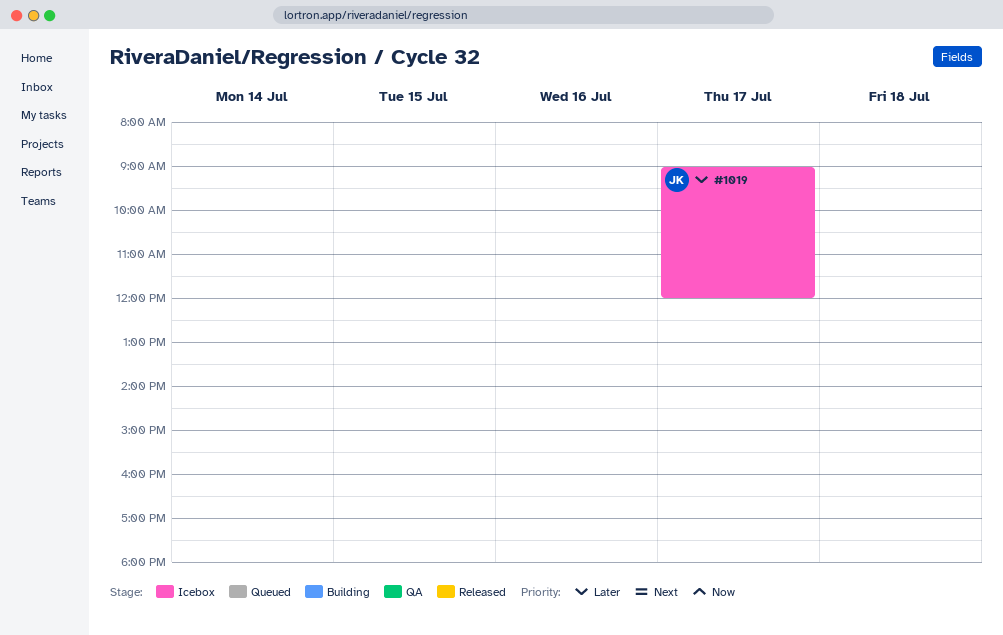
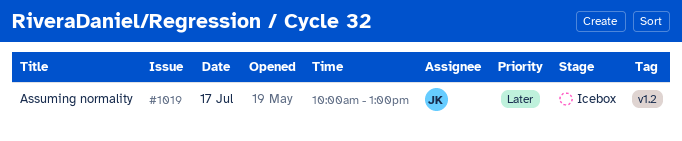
#1019, begins: 09:00 -> 10:00
#1019, ends: 12:00 -> 13:00

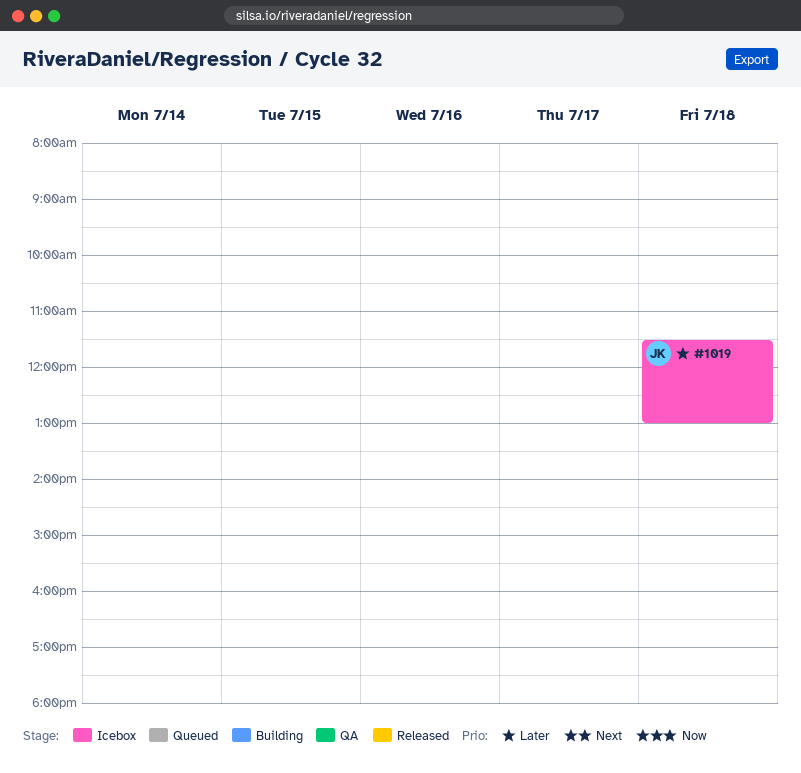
#1019, day: Jul 17 -> Jul 18
#1019, begins: 10:00 -> 11:30

